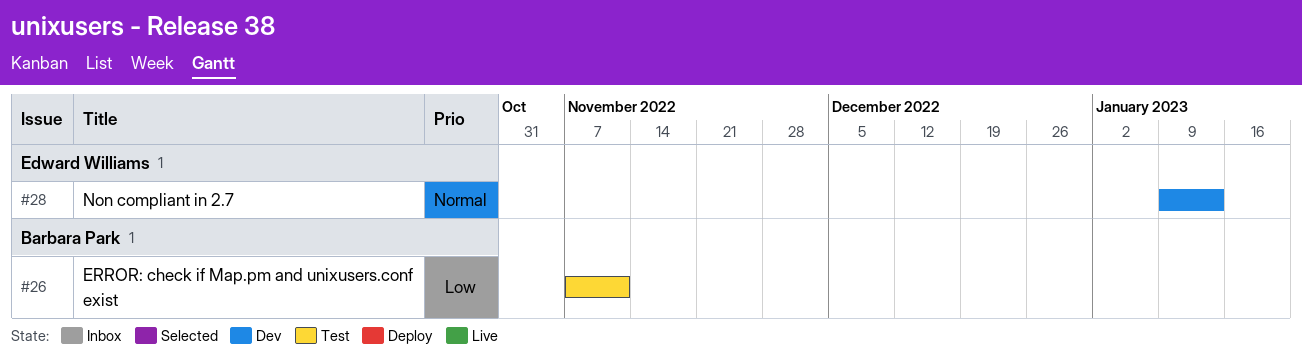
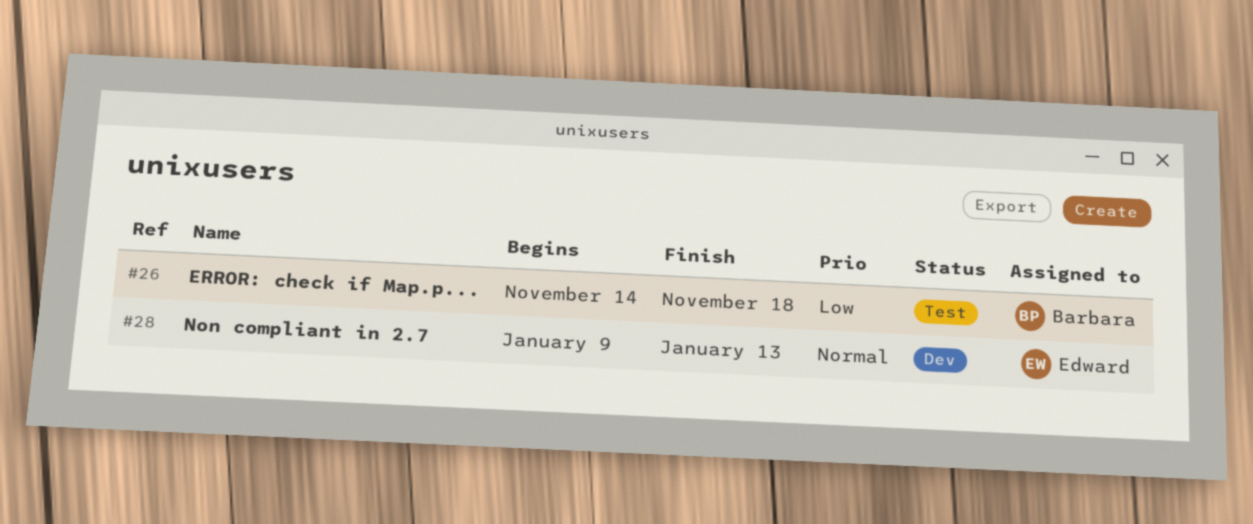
#26, start: Nov 7 -> Nov 14
#26, due: Nov 11 -> Nov 18

